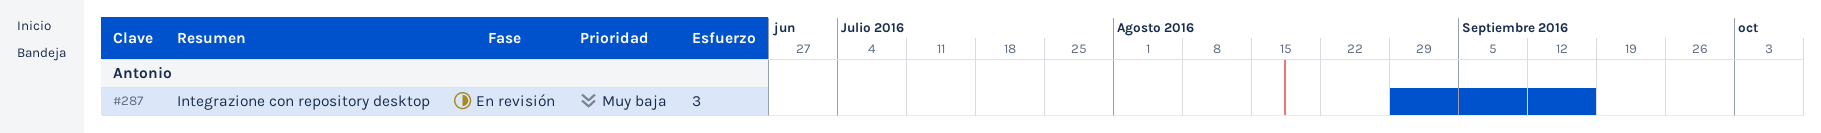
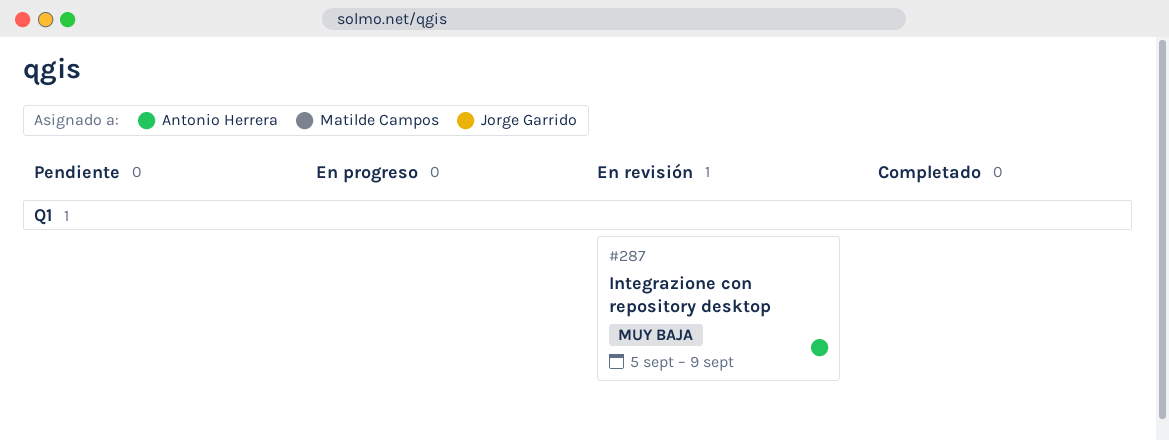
#287, start: Aug 29 -> Sep 5
#287, due: Sep 16 -> Sep 9

